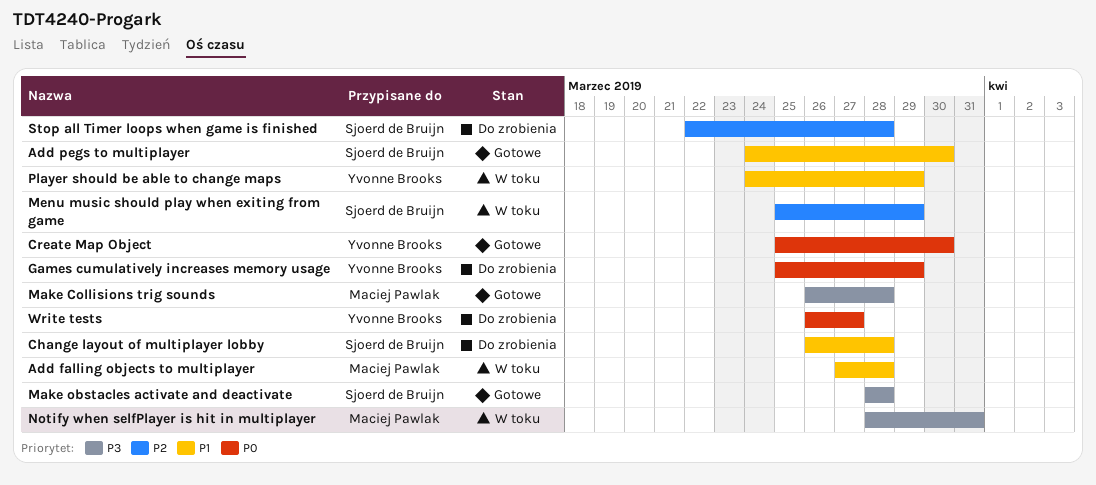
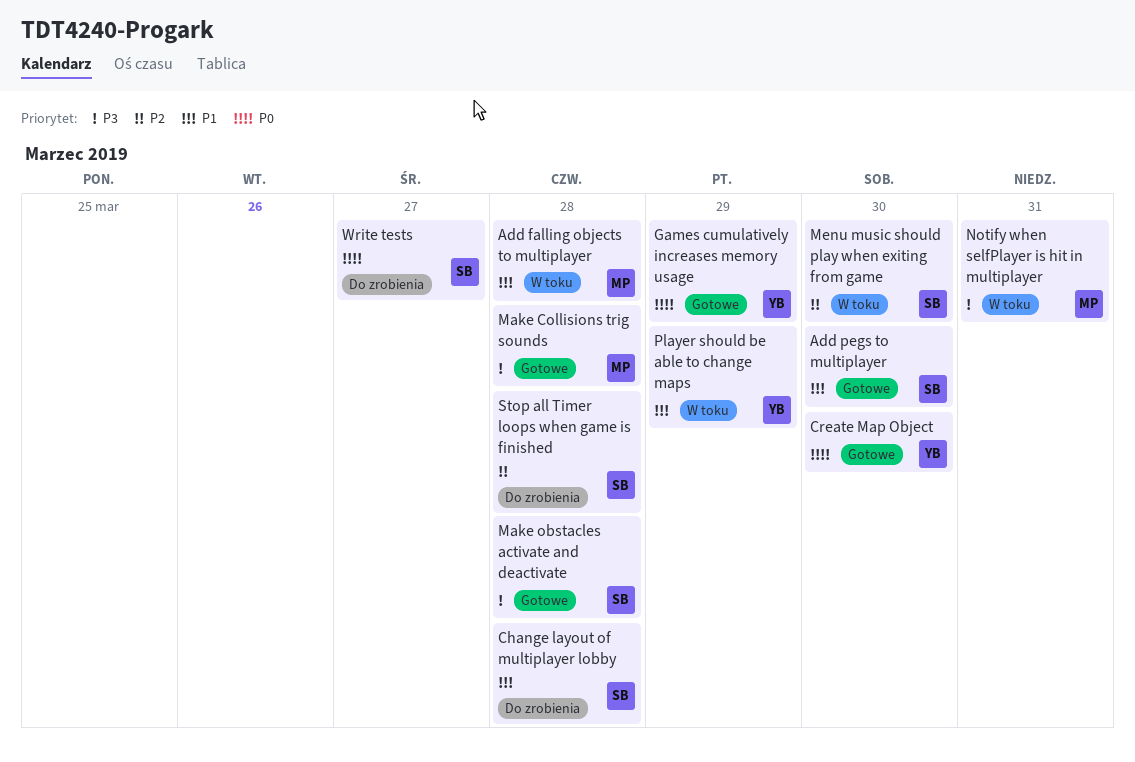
Games cumulatively increases memory usage, status: Do zrobienia -> Gotowe
Menu music should play when exiting from game, due: Mar 29 -> Mar 30
Write tests, owner: Yvonne Brooks -> Sjoerd de Bruijn

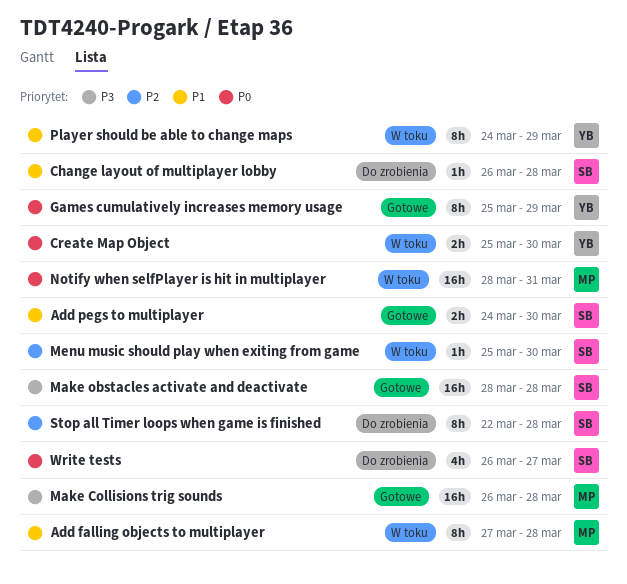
Create Map Object, status: Gotowe -> W toku
Notify when selfPlayer is hit in multiplayer, priority: P3 -> P0

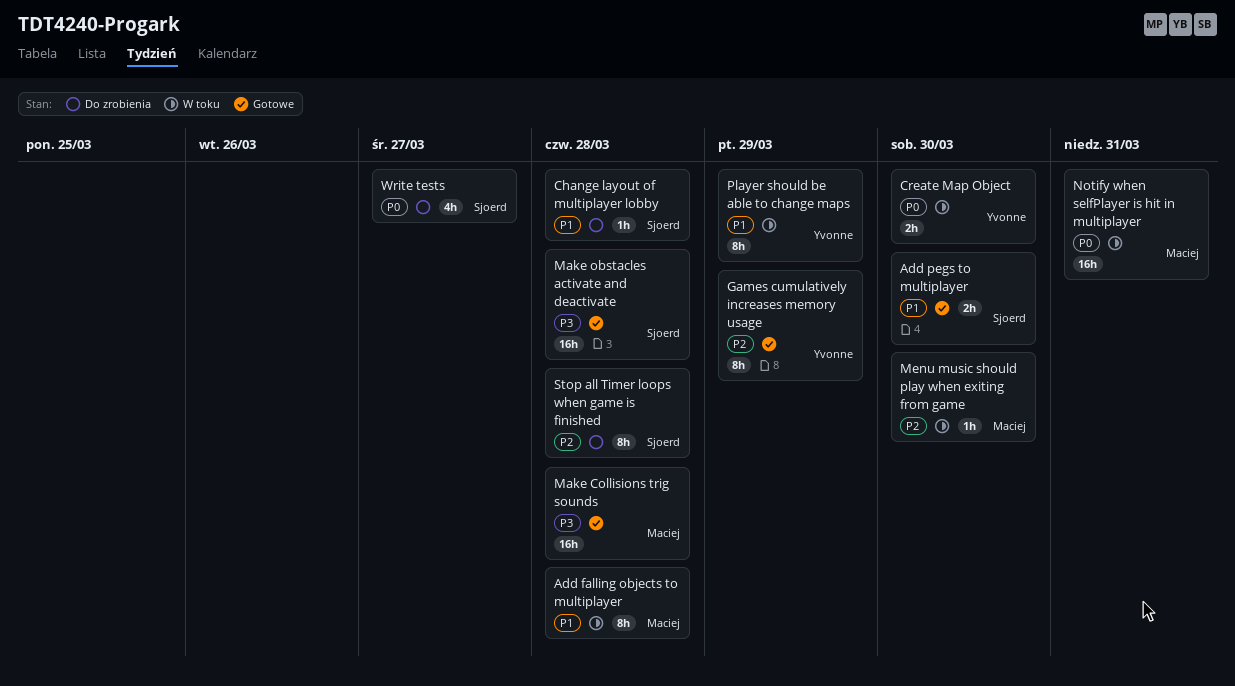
Games cumulatively increases memory usage, priority: P0 -> P2
Menu music should play when exiting from game, owner: Sjoerd -> Maciej

